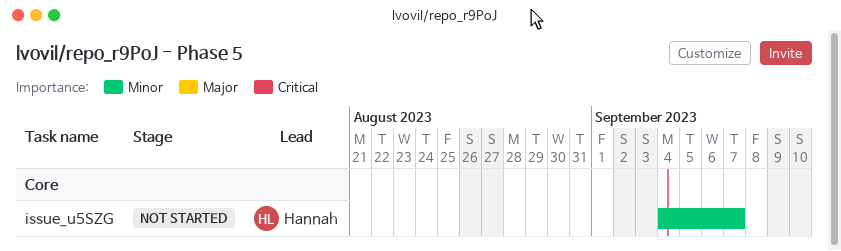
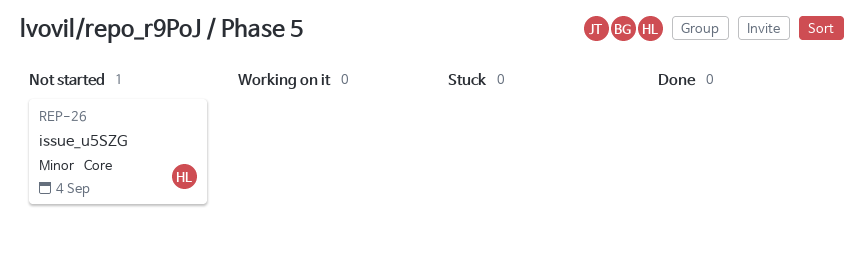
issue_u5SZG, due: Sep 7 -> Sep 4

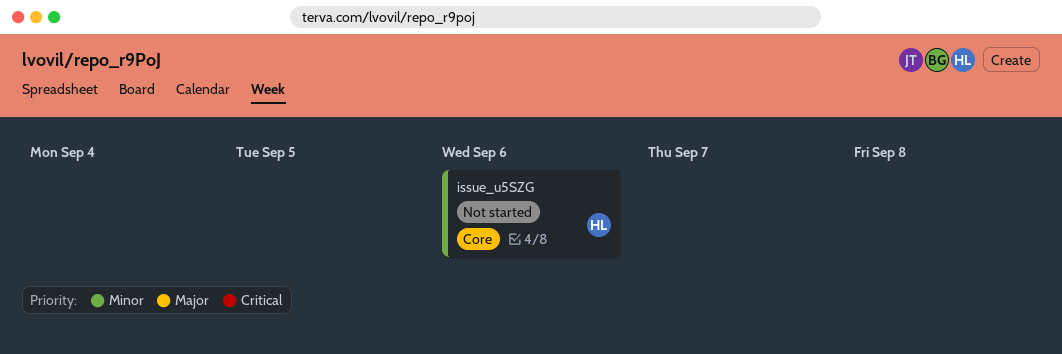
issue_u5SZG, due: Sep 4 -> Sep 6

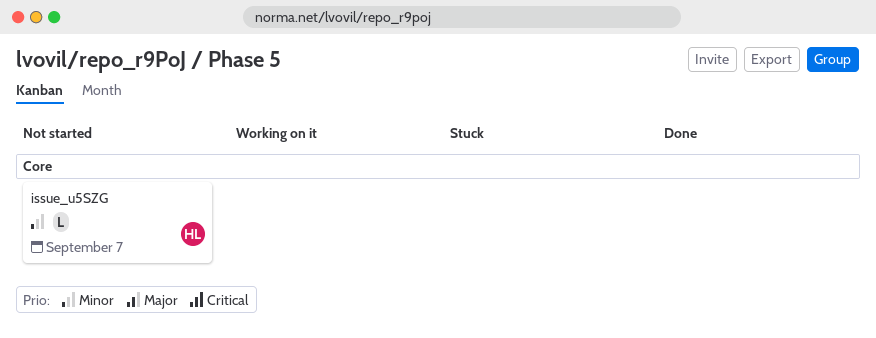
issue_u5SZG, due: Sep 6 -> Sep 7

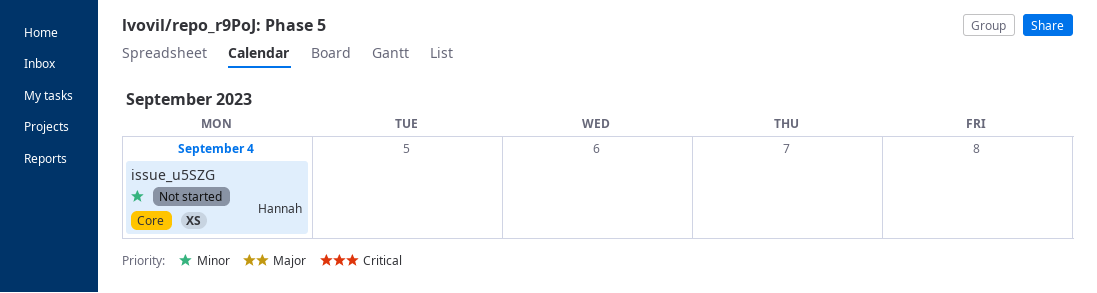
issue_u5SZG, estimate: L -> XS
issue_u5SZG, due: Sep 7 -> Sep 4

